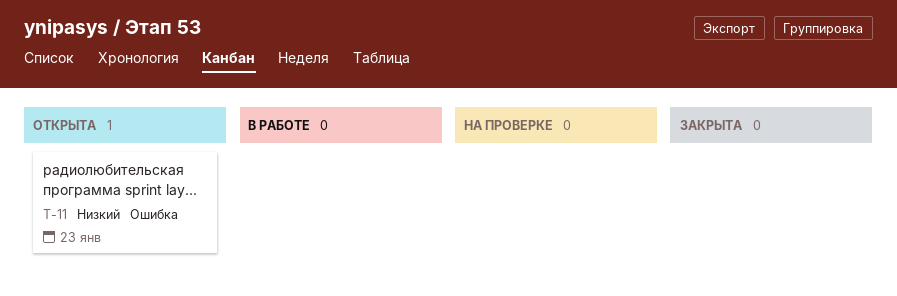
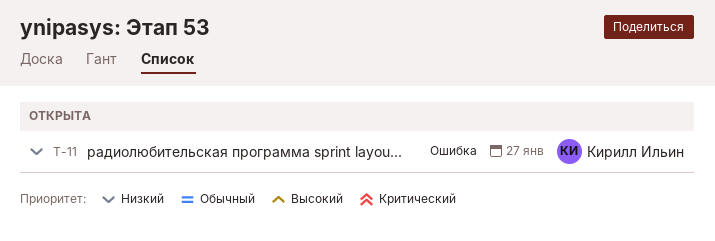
T-11, due: Jan 23 -> Jan 27

